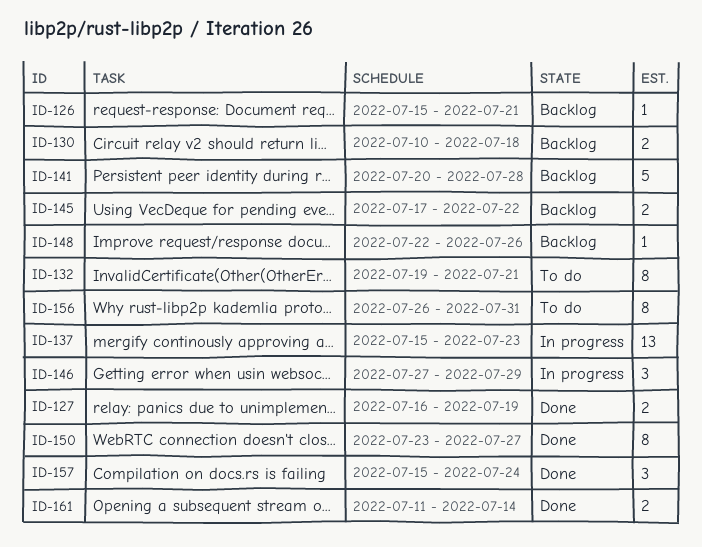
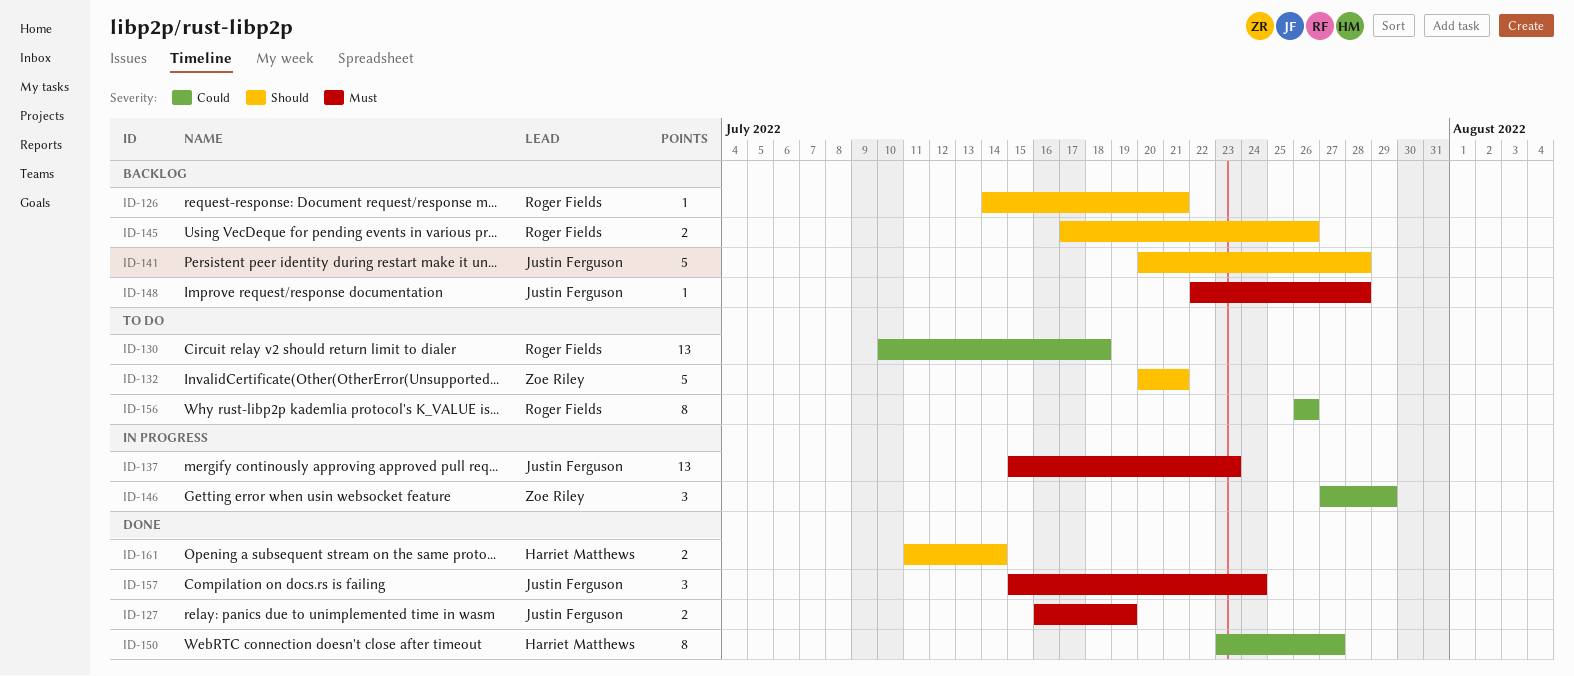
ID-126, start: Jul 15 -> Jul 14
ID-130, status: Backlog -> To do
ID-130, estimate: 2 -> 13
ID-132, estimate: 8 -> 5
ID-132, start: Jul 19 -> Jul 20
ID-145, due: Jul 22 -> Jul 26
ID-148, due: Jul 26 -> Jul 28
ID-156, due: Jul 31 -> Jul 26

